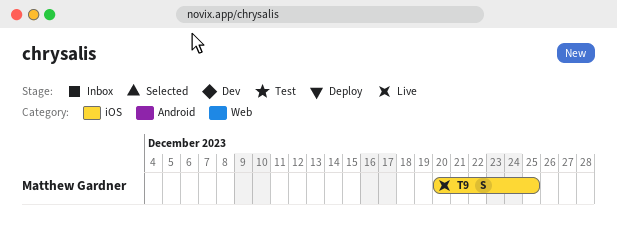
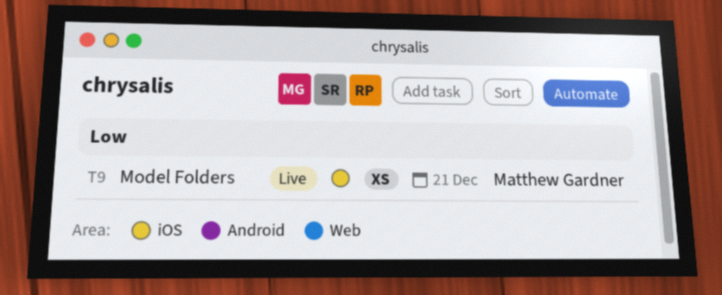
T9, estimate: S -> XS
T9, due: Dec 25 -> Dec 21

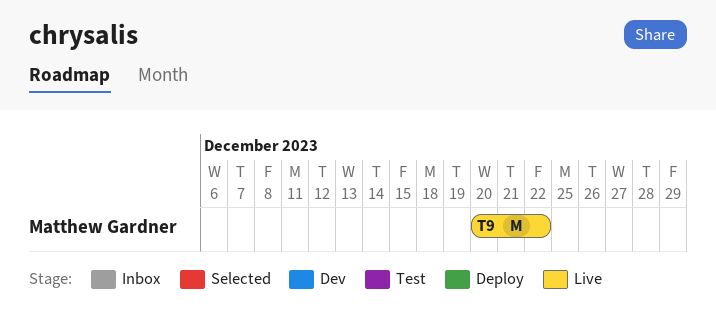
T9, estimate: XS -> M
T9, due: Dec 21 -> Dec 22

